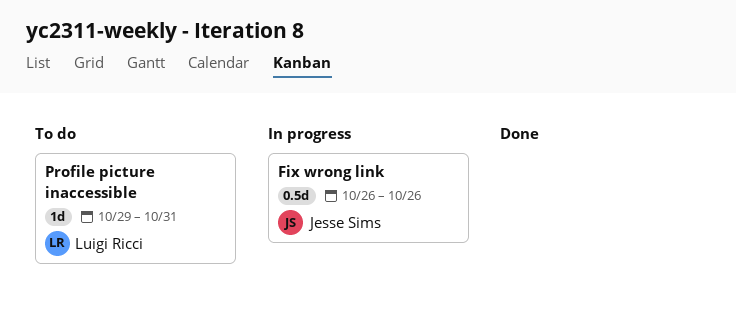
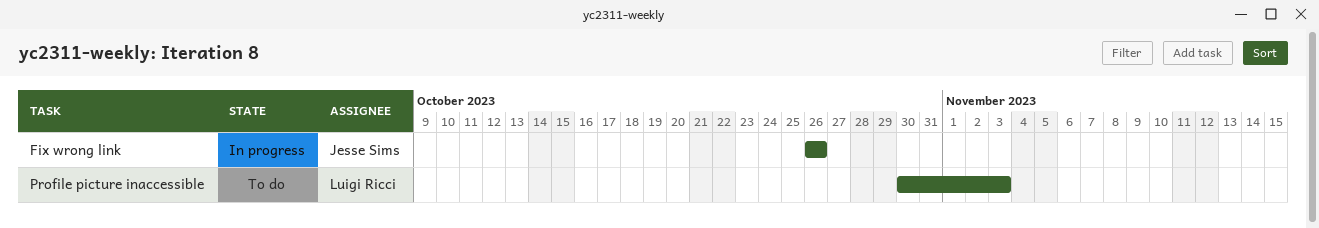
Profile picture inaccessible, start: Oct 29 -> Oct 30
Profile picture inaccessible, due: Oct 31 -> Nov 3

